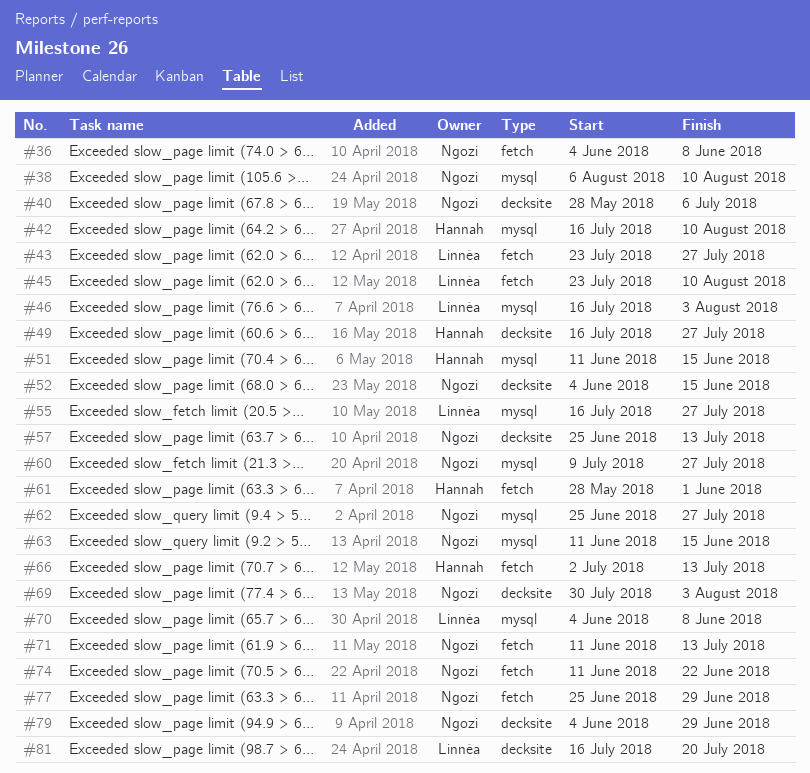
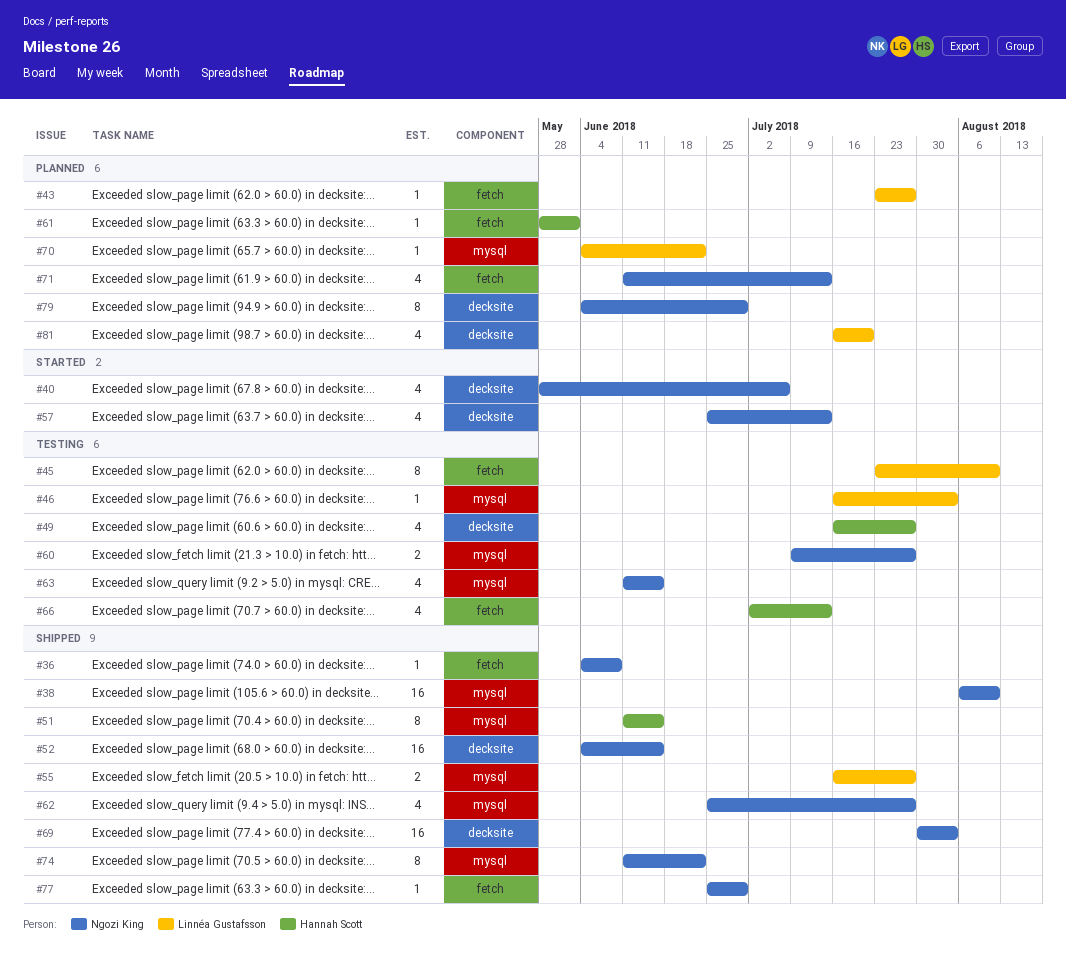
#42: present -> none
#70, due: Jun 8 -> Jun 22
#74, label: fetch -> mysql

